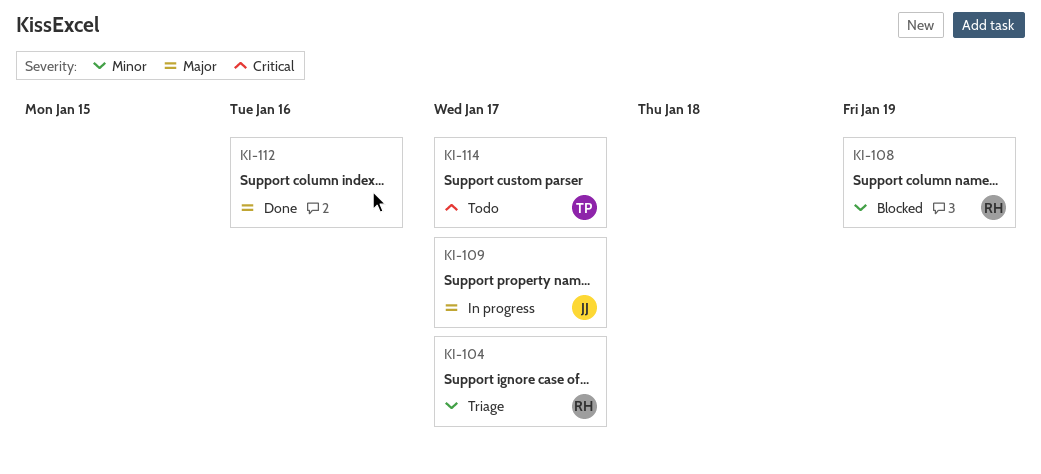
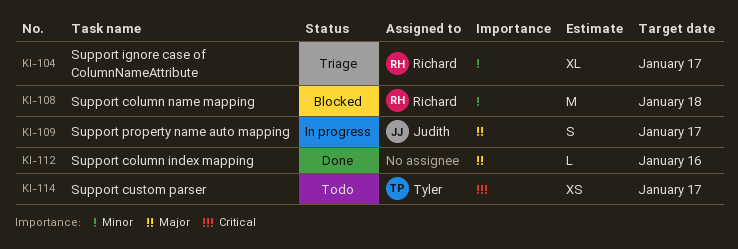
KI-108, due: Jan 19 -> Jan 18

